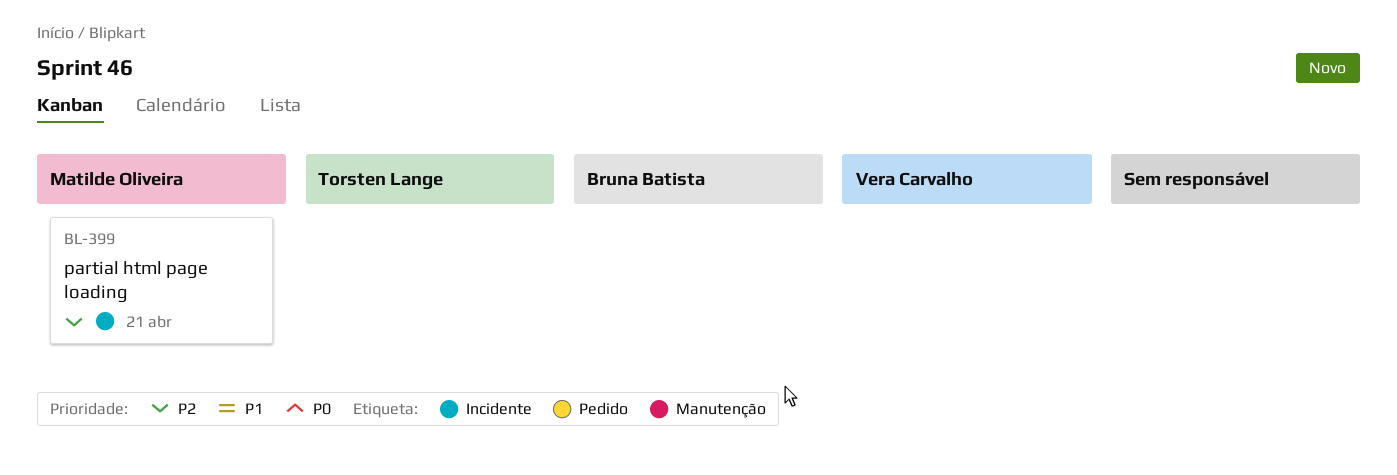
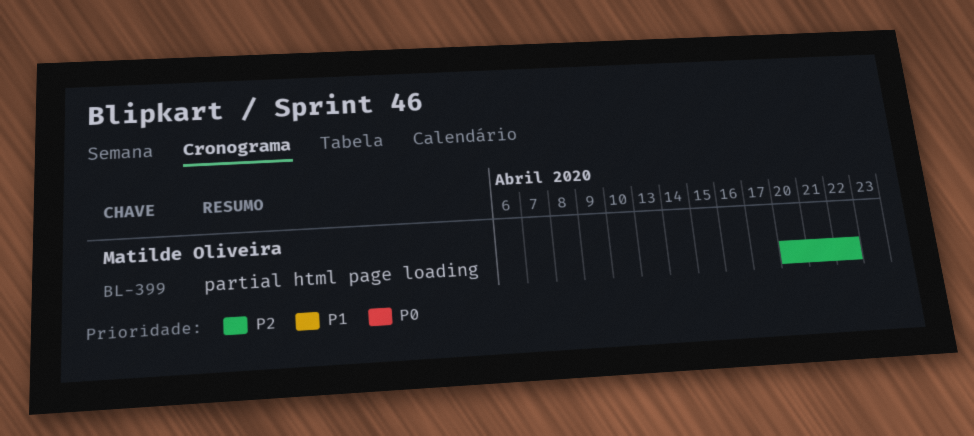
BL-399, due: Apr 21 -> Apr 22

